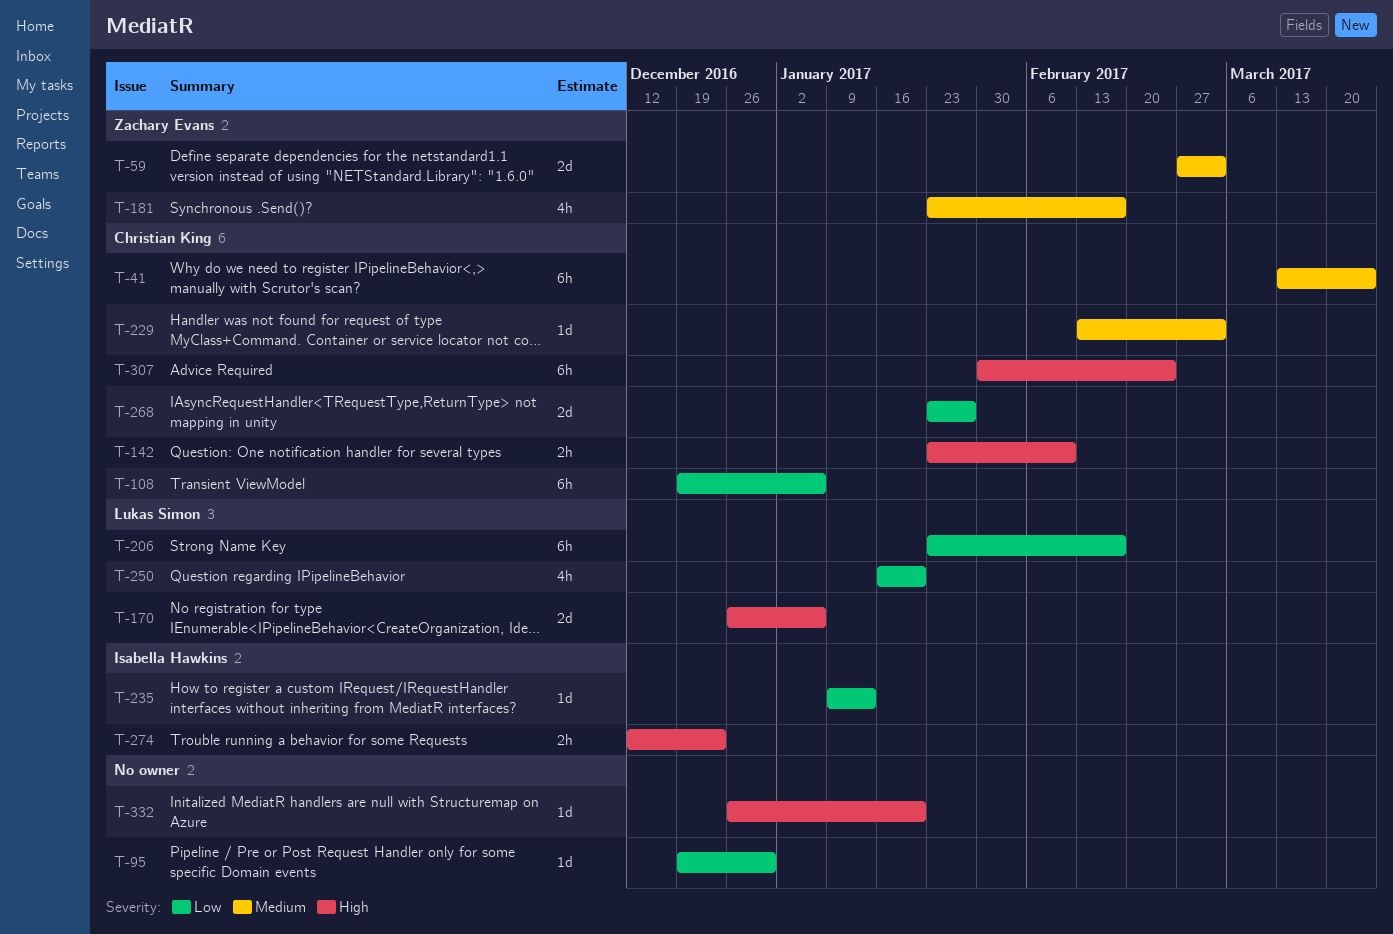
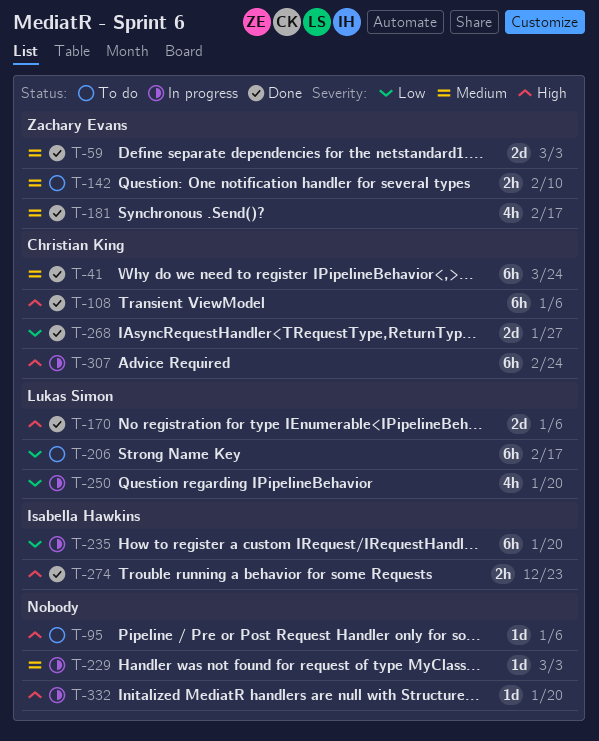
T-95, priority: Low -> High
T-95, due: Dec 30 -> Jan 6
T-108, priority: Low -> High
T-142, owner: Christian King -> Zachary Evans
T-142, priority: High -> Medium
T-229, owner: Christian King -> none
T-235, estimate: 1d -> 6h
T-235, due: Jan 13 -> Jan 20

